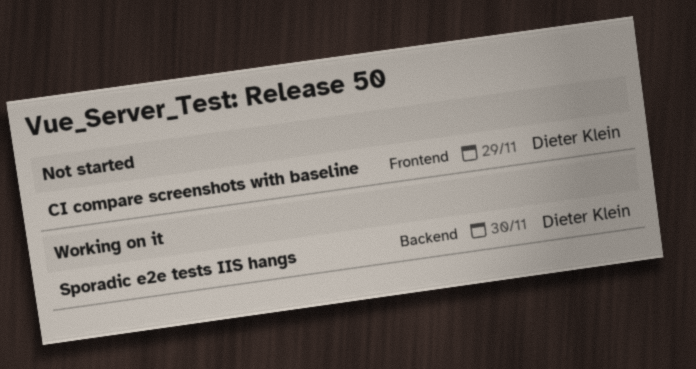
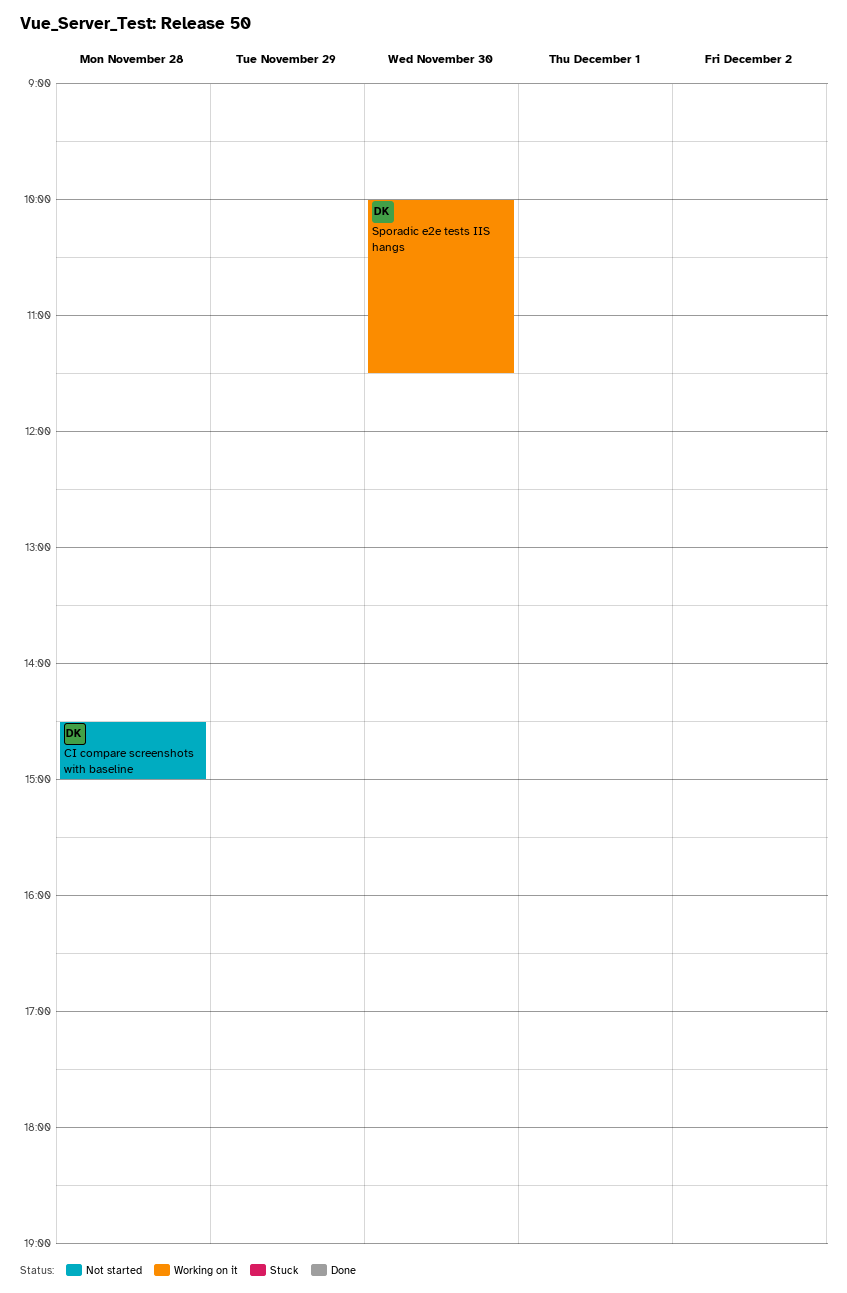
CI compare screenshots with baseline, day: Nov 29 -> Nov 28

